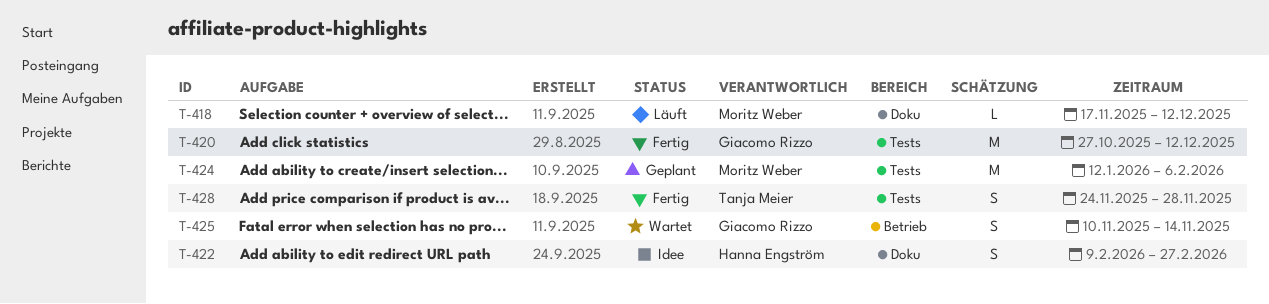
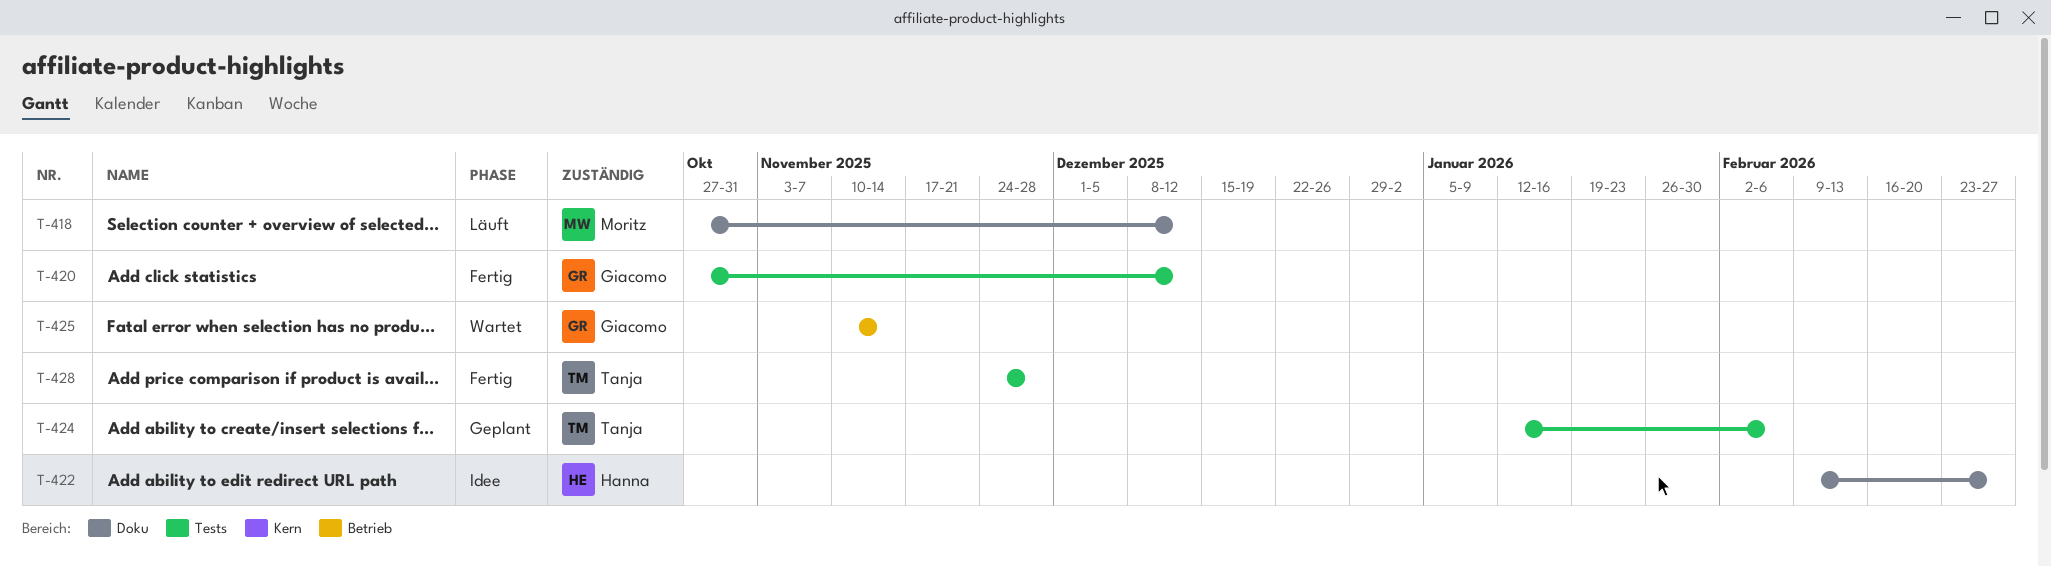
T-418, start: Nov 17 -> Oct 27
T-424, owner: Moritz Weber -> Tanja Meier

